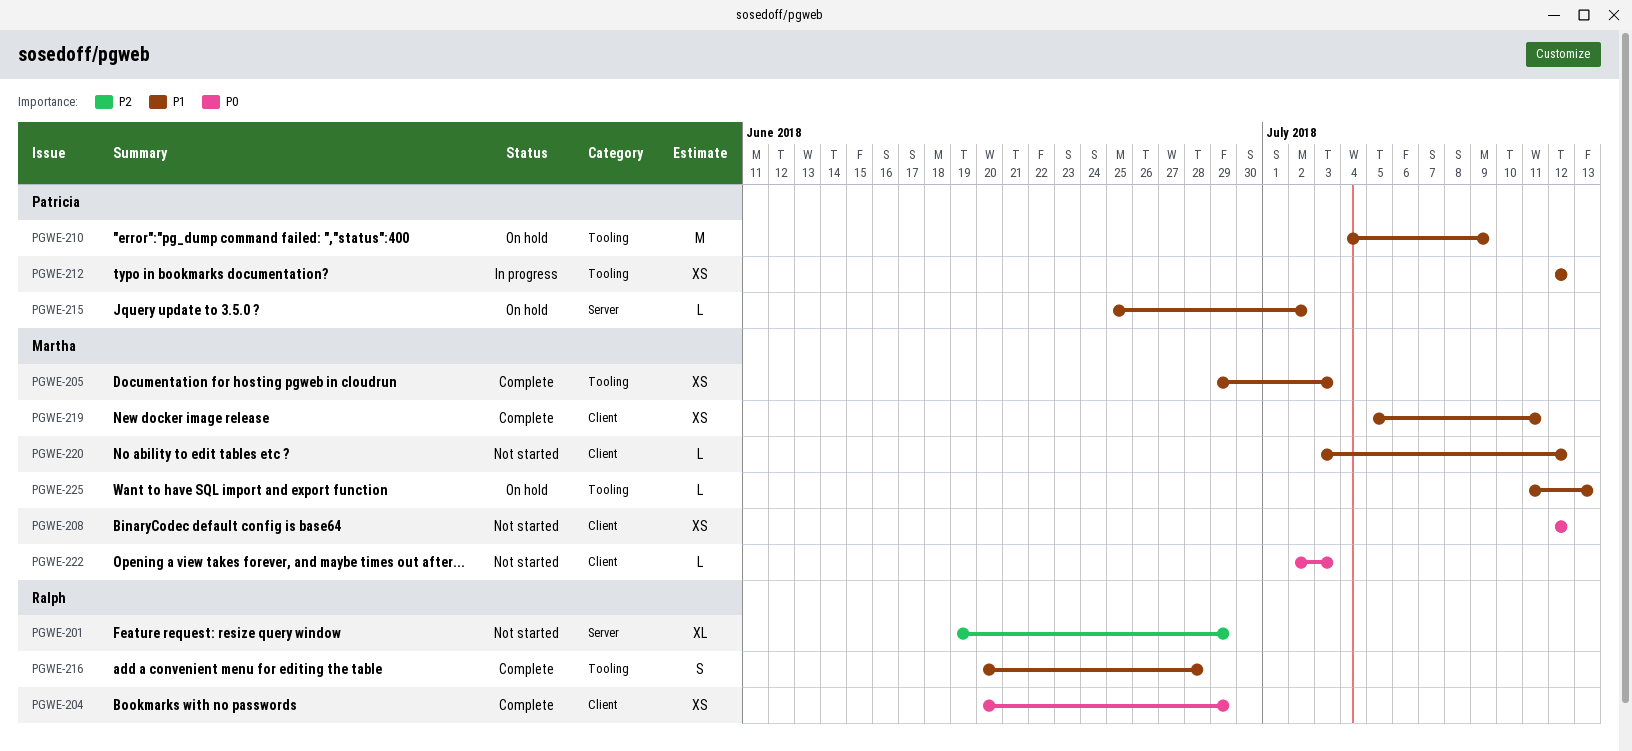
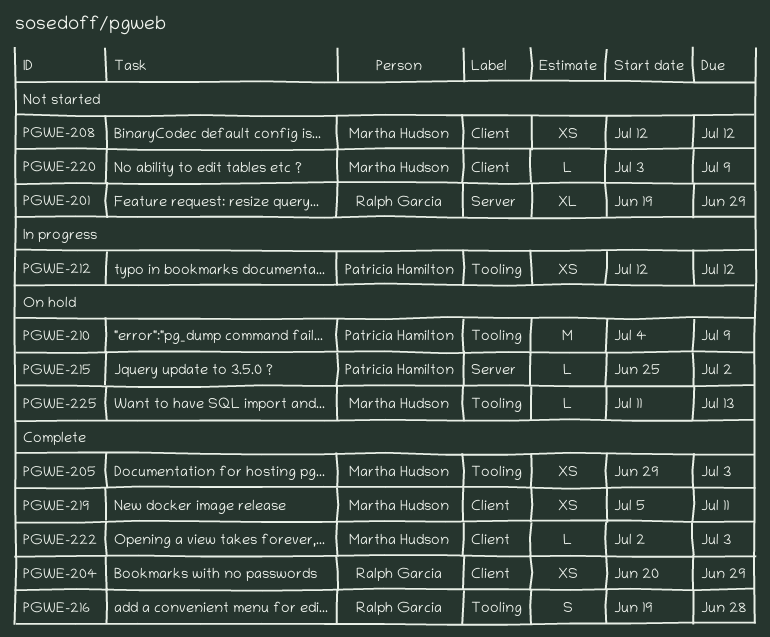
PGWE-216, start: Jun 20 -> Jun 19
PGWE-220, due: Jul 12 -> Jul 9
PGWE-222, status: Not started -> Complete

